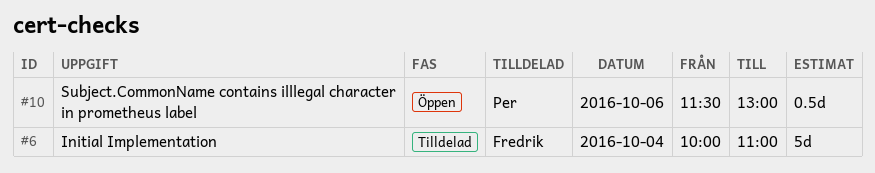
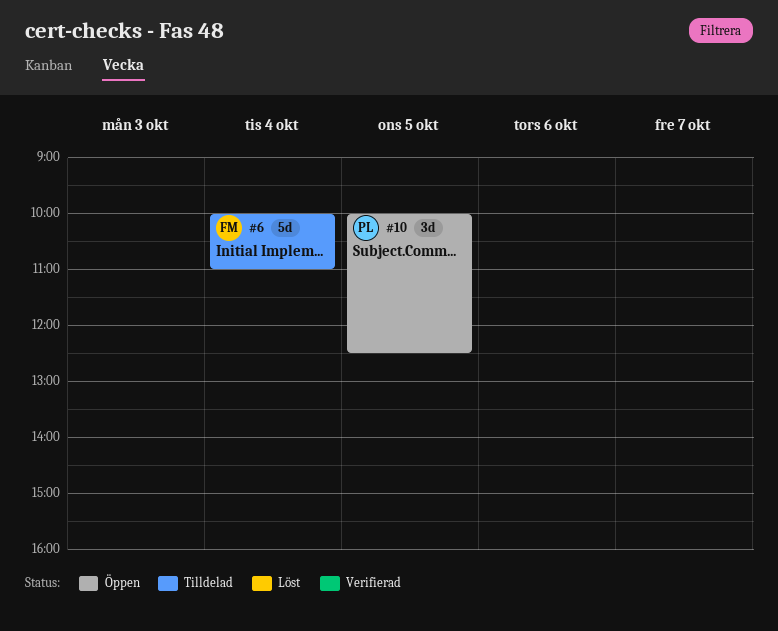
#10, estimate: 0.5d -> 3d
#10, day: Oct 6 -> Oct 5
#10, begins: 11:30 -> 10:00
#10, ends: 13:00 -> 12:30

